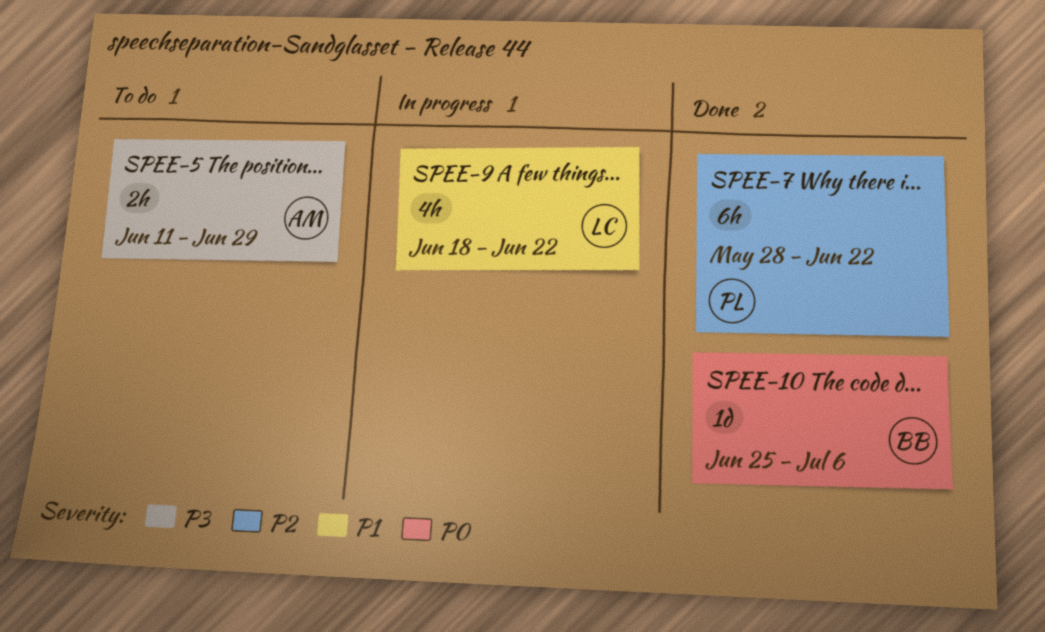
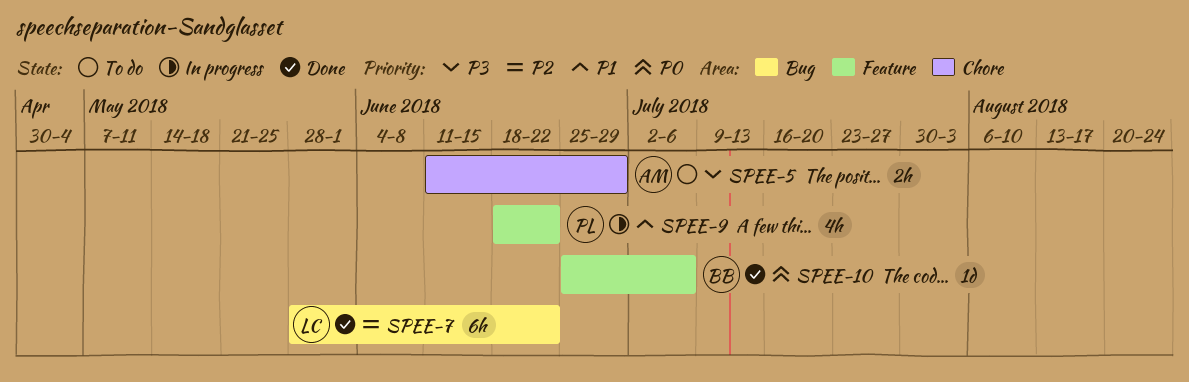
SPEE-7, owner: PL -> LC
SPEE-9, owner: LC -> PL

